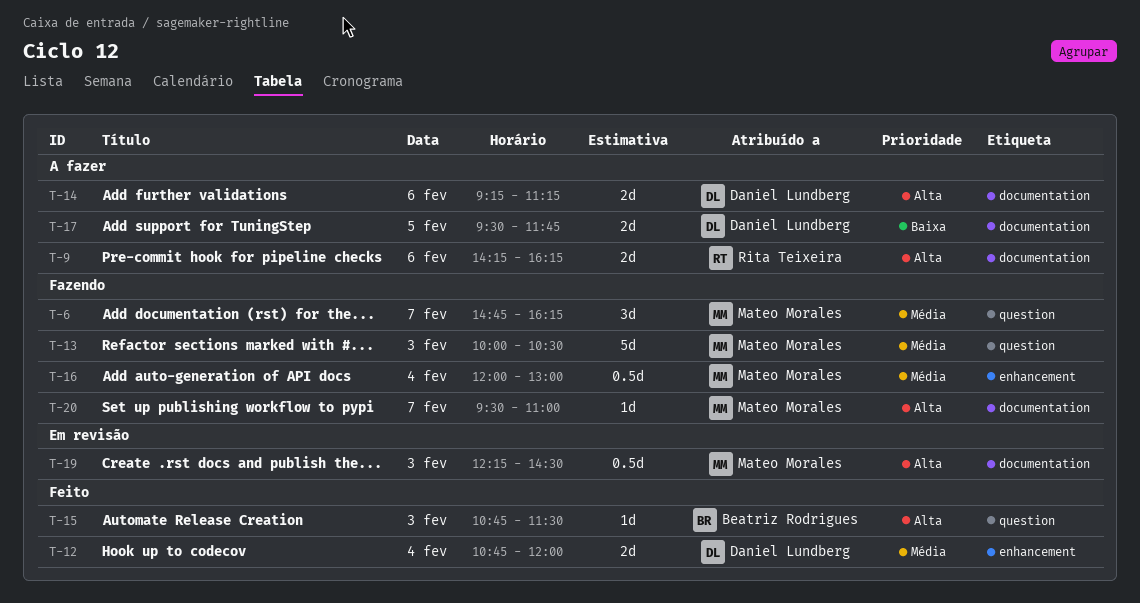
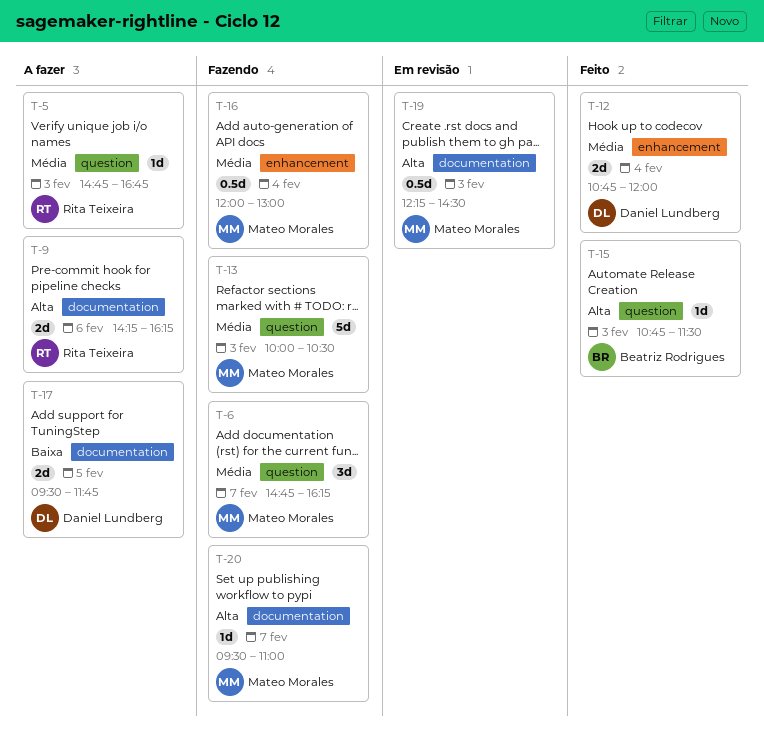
T-5: none -> present
T-14: present -> none

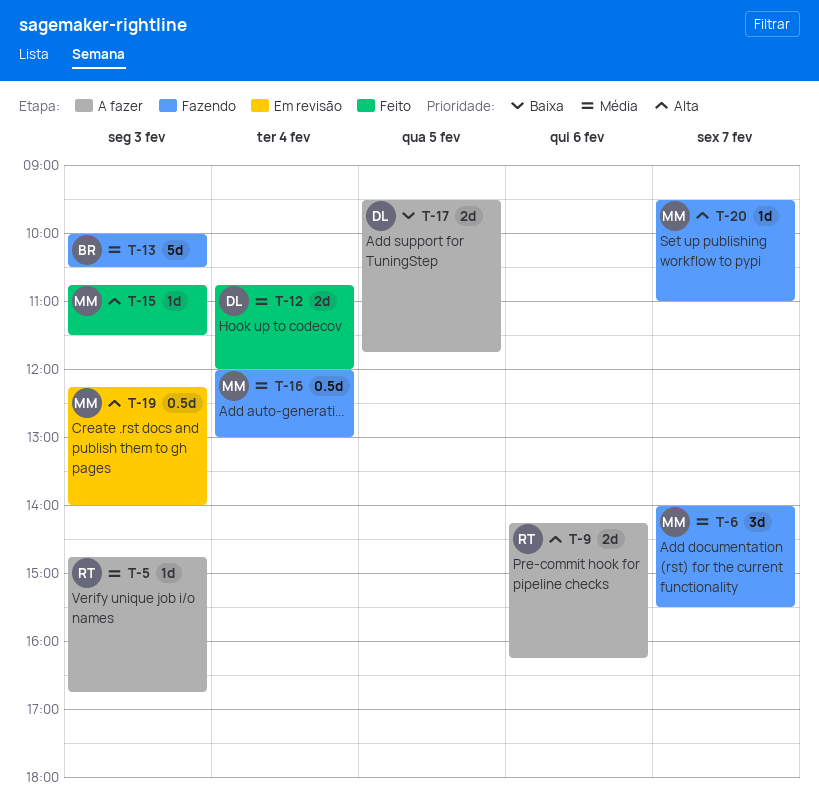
T-6, begins: 14:45 -> 14:00
T-6, ends: 16:15 -> 15:30
T-13, owner: Mateo Morales -> Beatriz Rodrigues
T-15, owner: Beatriz Rodrigues -> Mateo Morales
T-19, ends: 14:30 -> 14:00

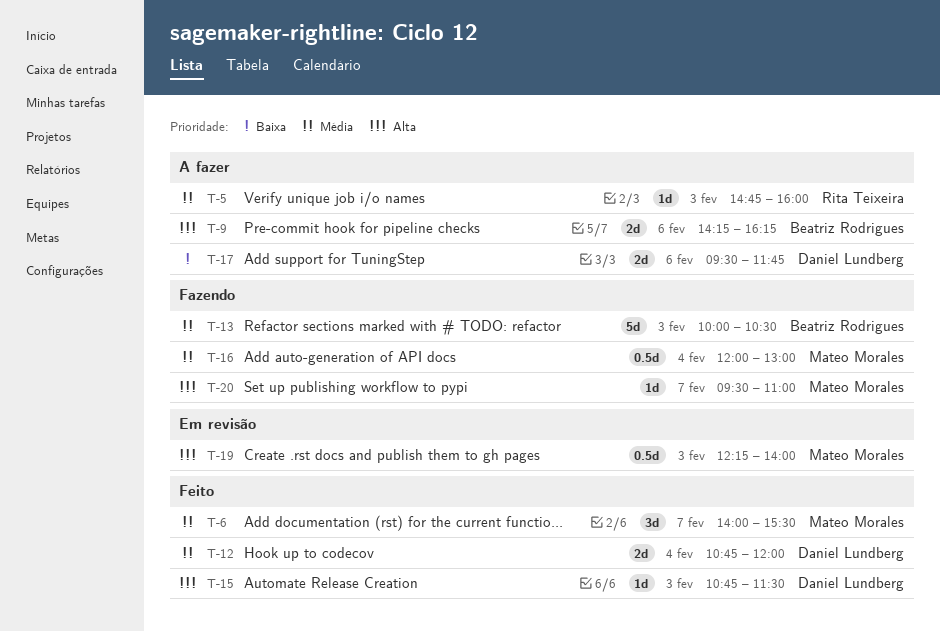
T-5, ends: 16:45 -> 16:00
T-6, status: Fazendo -> Feito
T-9, owner: Rita Teixeira -> Beatriz Rodrigues
T-15, owner: Mateo Morales -> Daniel Lundberg
T-17, day: Feb 5 -> Feb 6

